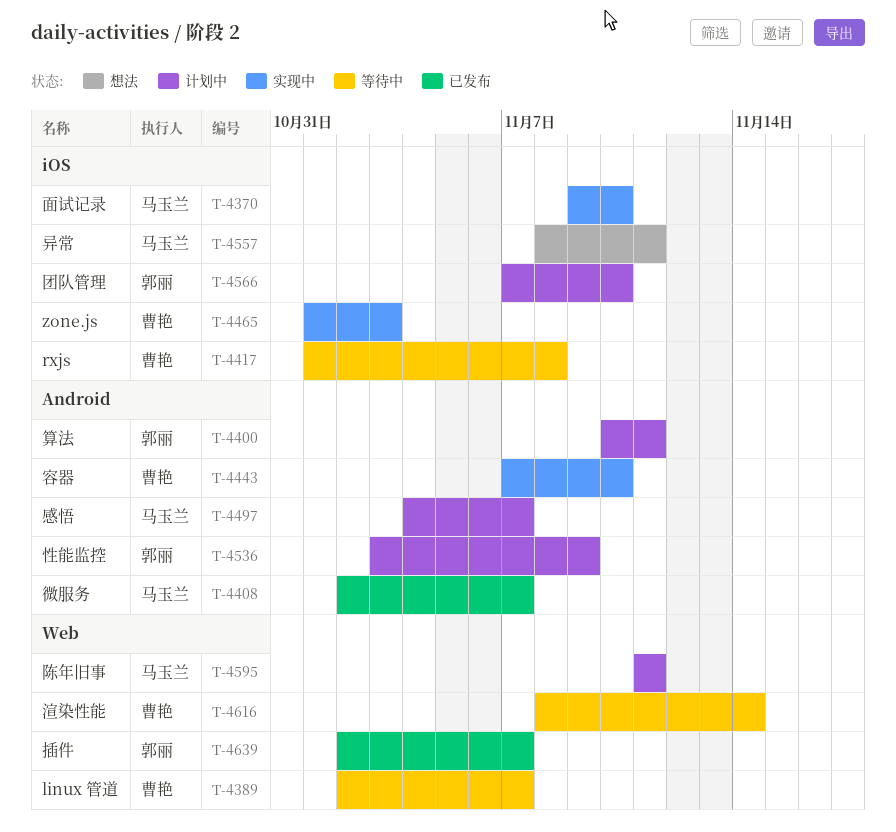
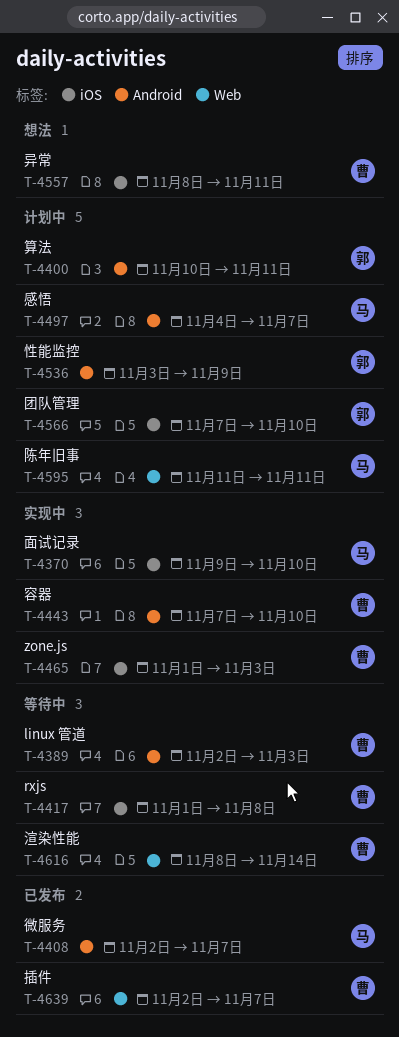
T-4389, label: Web -> Android
T-4389, due: Nov 7 -> Nov 3
T-4557, owner: 马玉兰 -> 曹艳
T-4639, owner: 郭丽 -> 曹艳

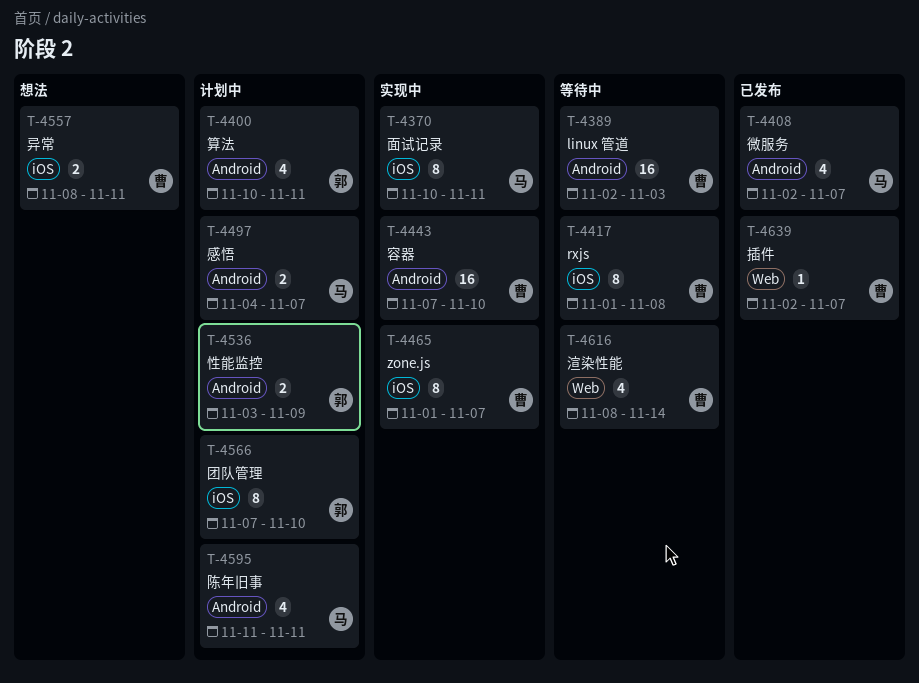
T-4370, start: Nov 9 -> Nov 10
T-4370, due: Nov 10 -> Nov 11
T-4465, due: Nov 3 -> Nov 7
T-4595, label: Web -> Android

